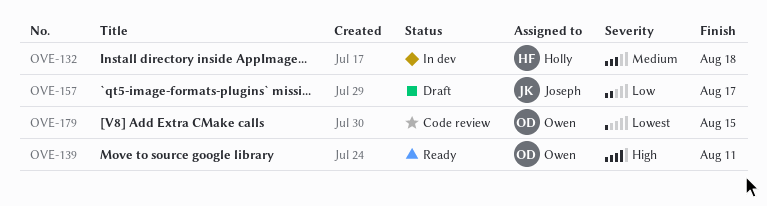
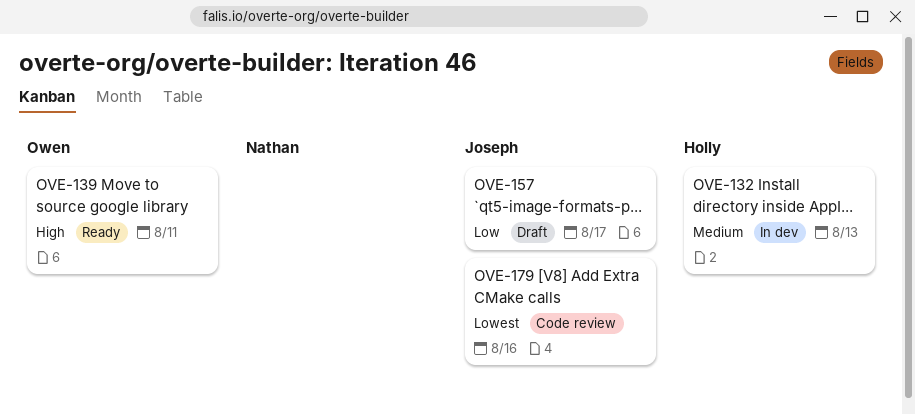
OVE-132, due: Aug 18 -> Aug 13
OVE-179, owner: Owen -> Joseph
OVE-179, due: Aug 15 -> Aug 16

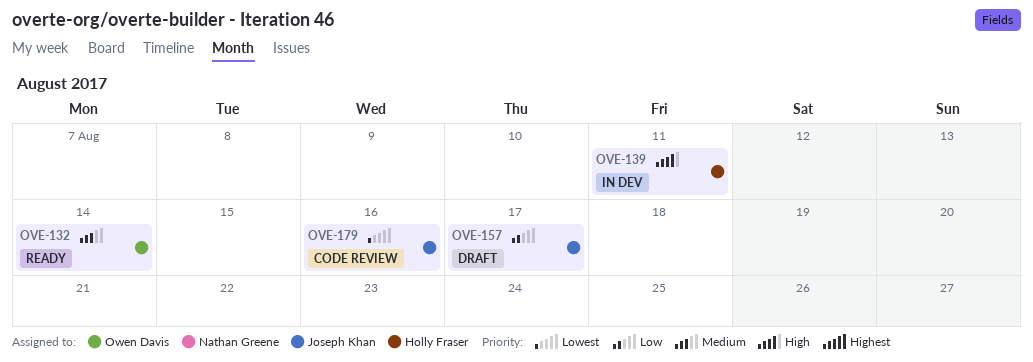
OVE-132, status: In dev -> Ready
OVE-132, owner: Holly Fraser -> Owen Davis
OVE-132, due: Aug 13 -> Aug 14
OVE-139, status: Ready -> In dev
OVE-139, owner: Owen Davis -> Holly Fraser

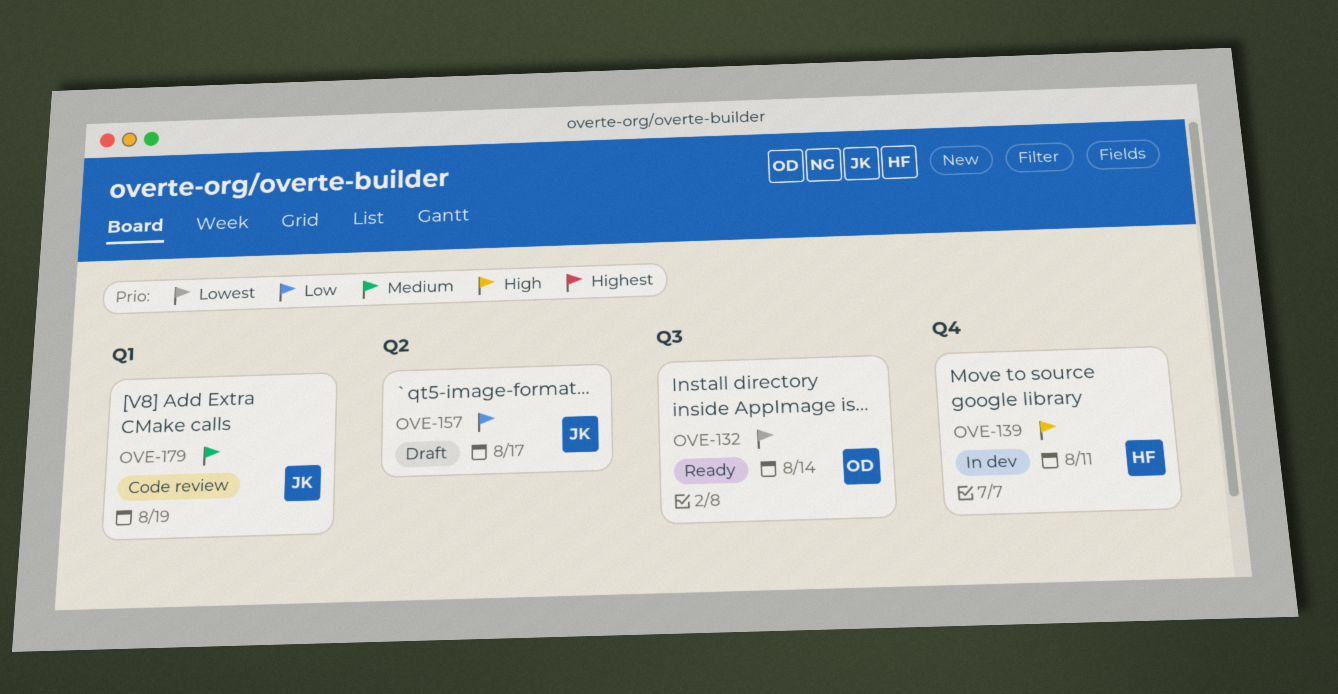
OVE-132, priority: Medium -> Lowest
OVE-179, priority: Lowest -> Medium
OVE-179, due: Aug 16 -> Aug 19

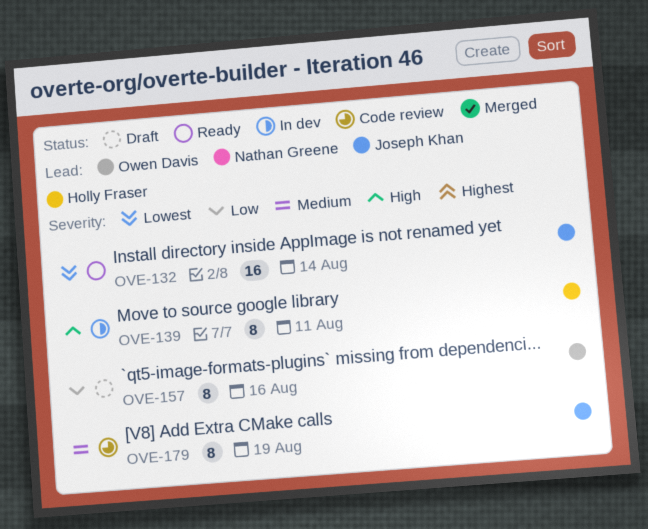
OVE-132, owner: Owen Davis -> Joseph Khan
OVE-157, owner: Joseph Khan -> Owen Davis
OVE-157, due: Aug 17 -> Aug 16

